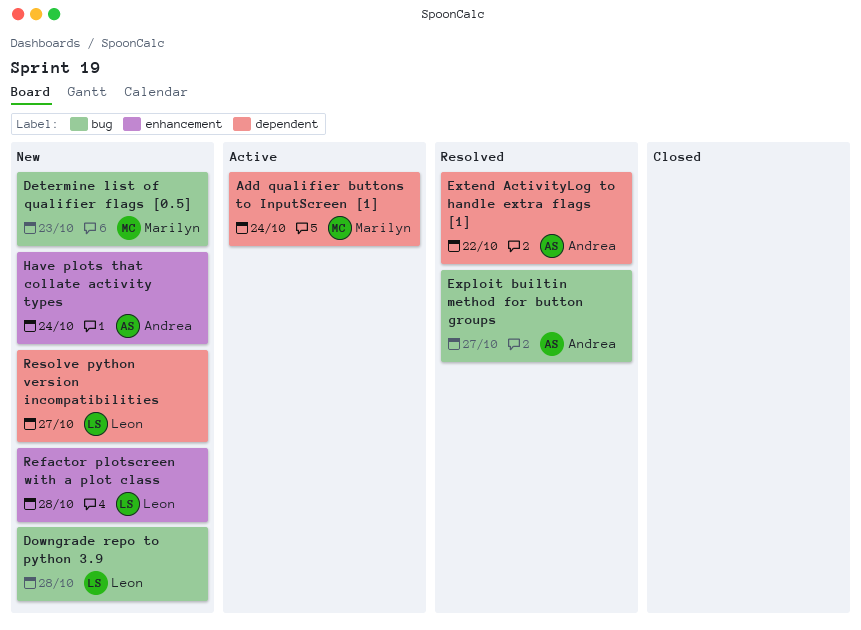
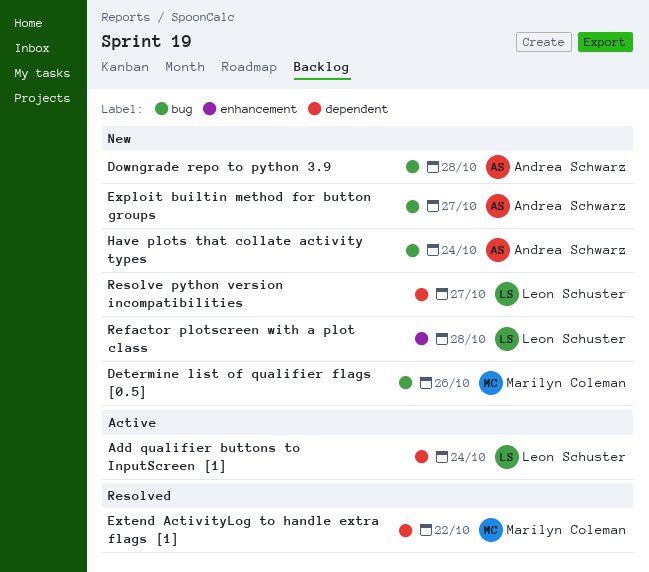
Add qualifier buttons to InputScreen [1], owner: Marilyn Coleman -> Leon Schuster
Determine list of qualifier flags [0.5], due: Oct 23 -> Oct 26
Downgrade repo to python 3.9, owner: Leon Schuster -> Andrea Schwarz
Exploit builtin method for button groups, status: Resolved -> New
Extend ActivityLog to handle extra flags [1], owner: Andrea Schwarz -> Marilyn Coleman
Have plots that collate activity types, label: enhancement -> bug

